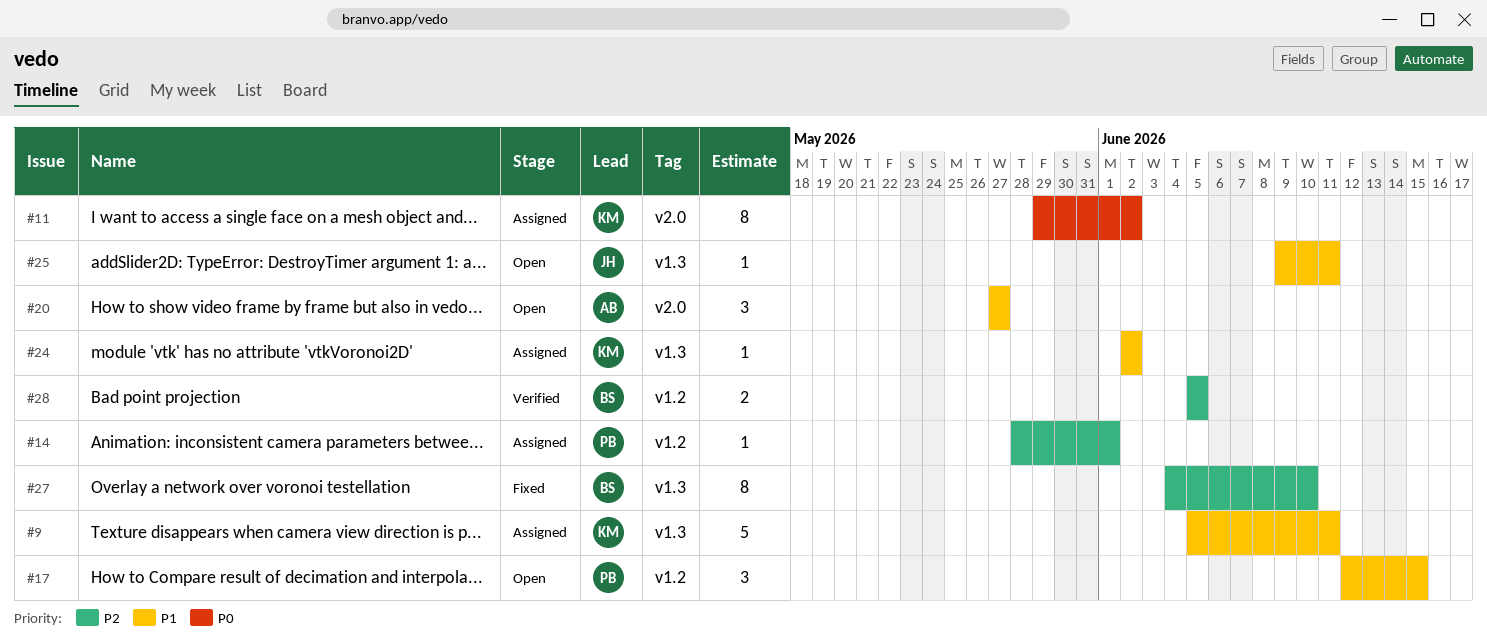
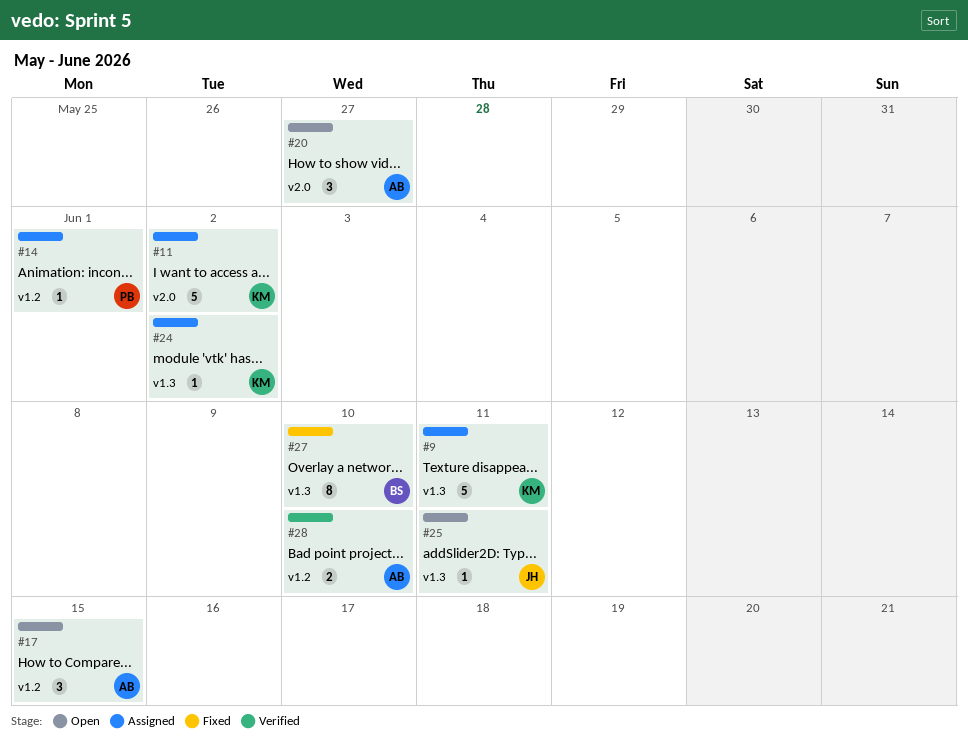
#11, estimate: 8 -> 5
#17, owner: PB -> AB
#28, owner: BS -> AB
#28, due: Jun 5 -> Jun 10

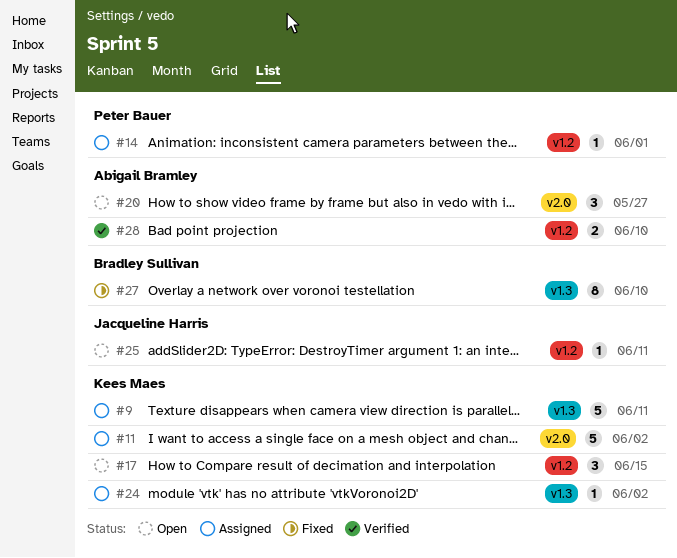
#17, owner: Abigail Bramley -> Kees Maes
#25, label: v1.3 -> v1.2

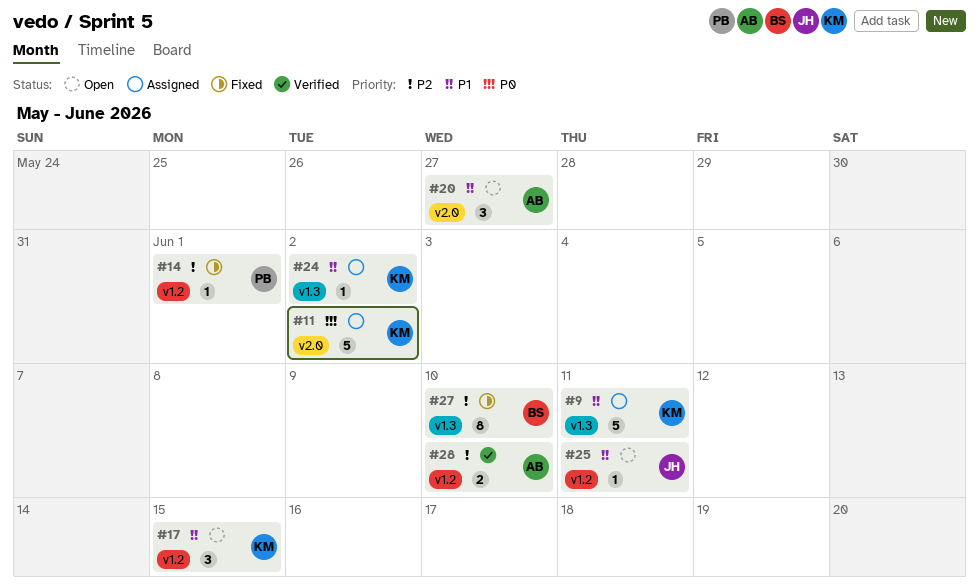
#14, status: Assigned -> Fixed

